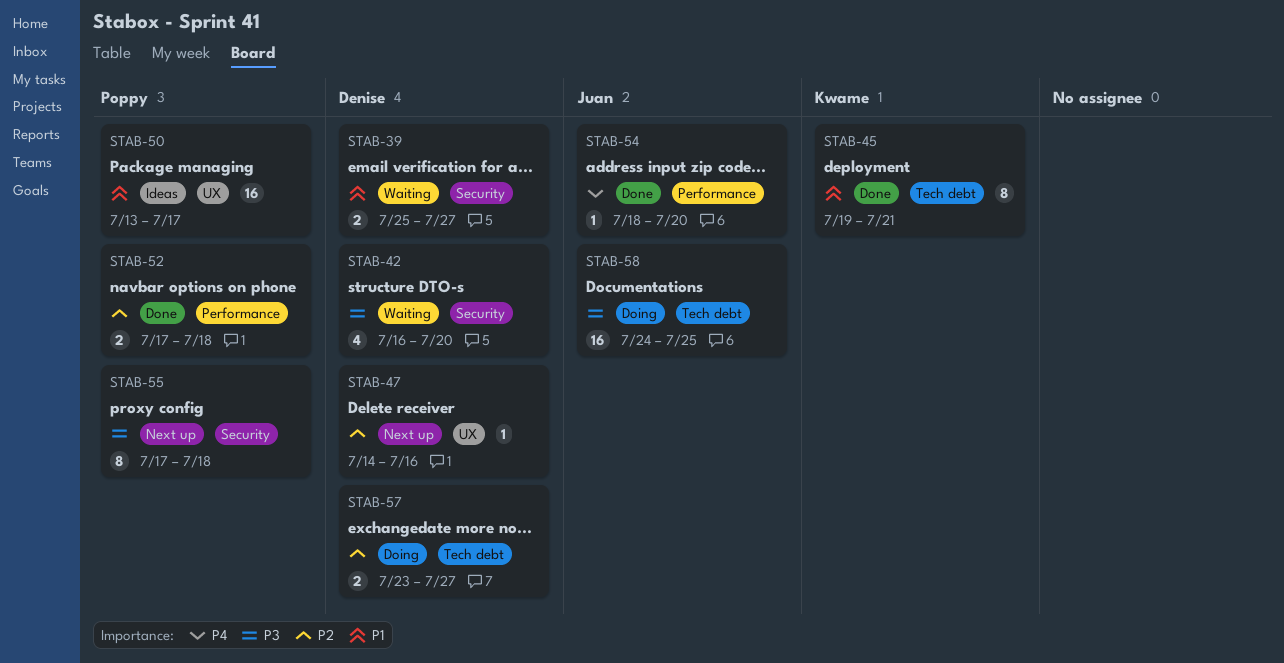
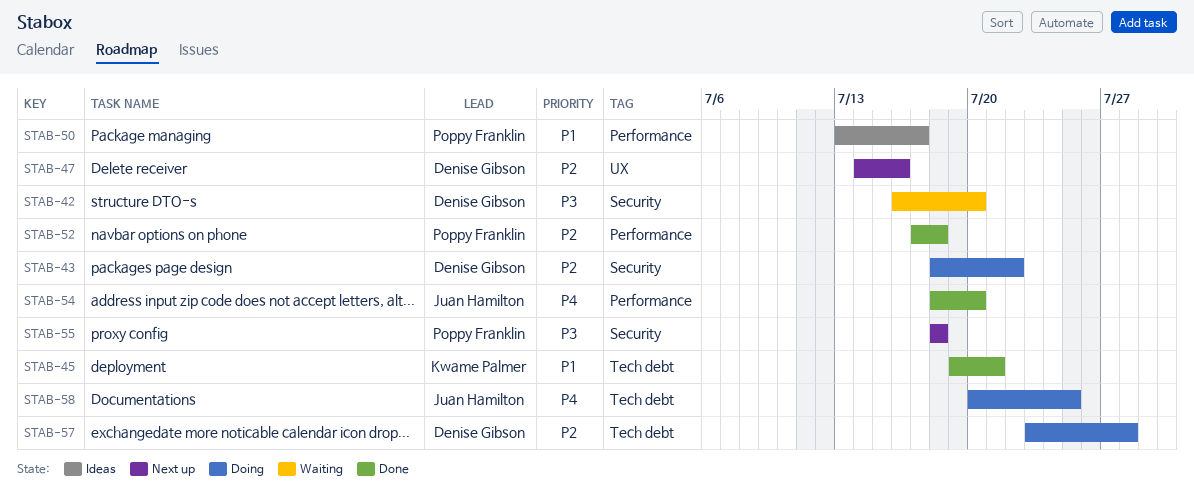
STAB-39: present -> none
STAB-43: none -> present
STAB-50, label: UX -> Performance
STAB-55, start: Jul 17 -> Jul 18
STAB-57, due: Jul 27 -> Jul 28
STAB-58, priority: P3 -> P4
STAB-58, start: Jul 24 -> Jul 20

